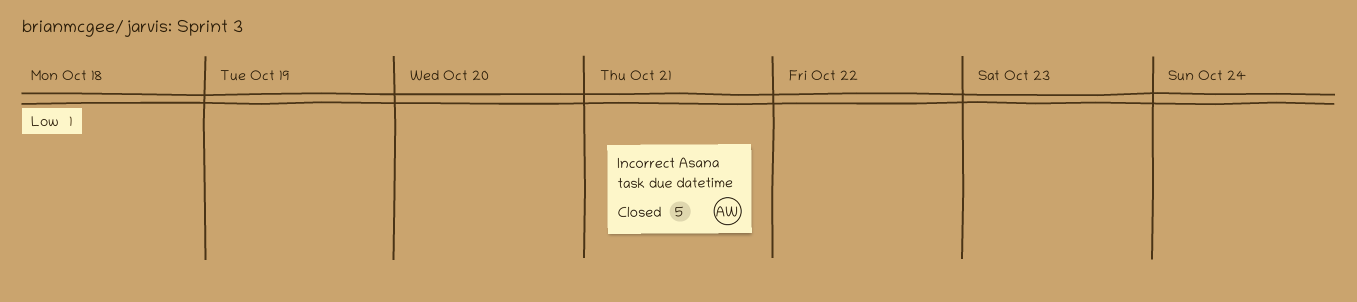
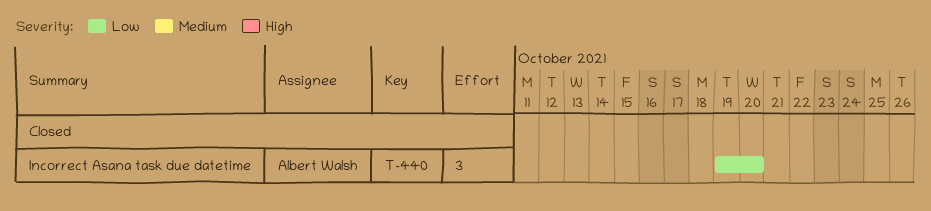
Incorrect Asana task due datetime, estimate: 5 -> 3
Incorrect Asana task due datetime, due: Oct 21 -> Oct 20

